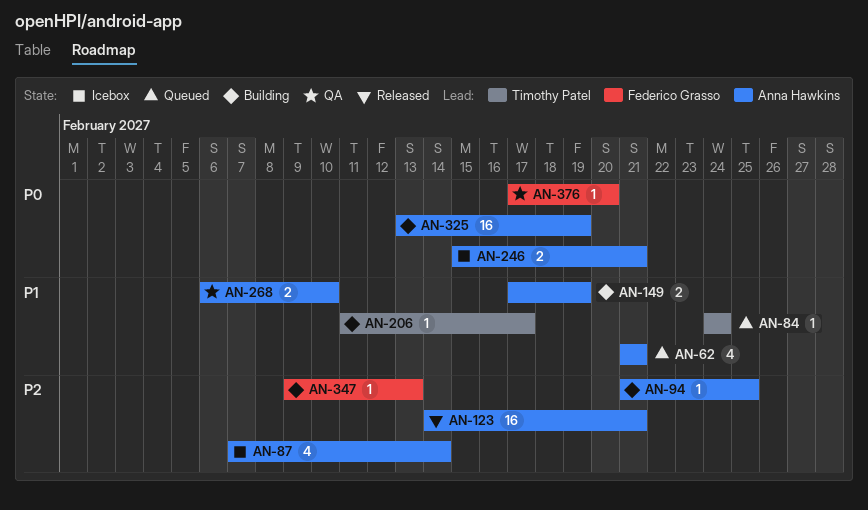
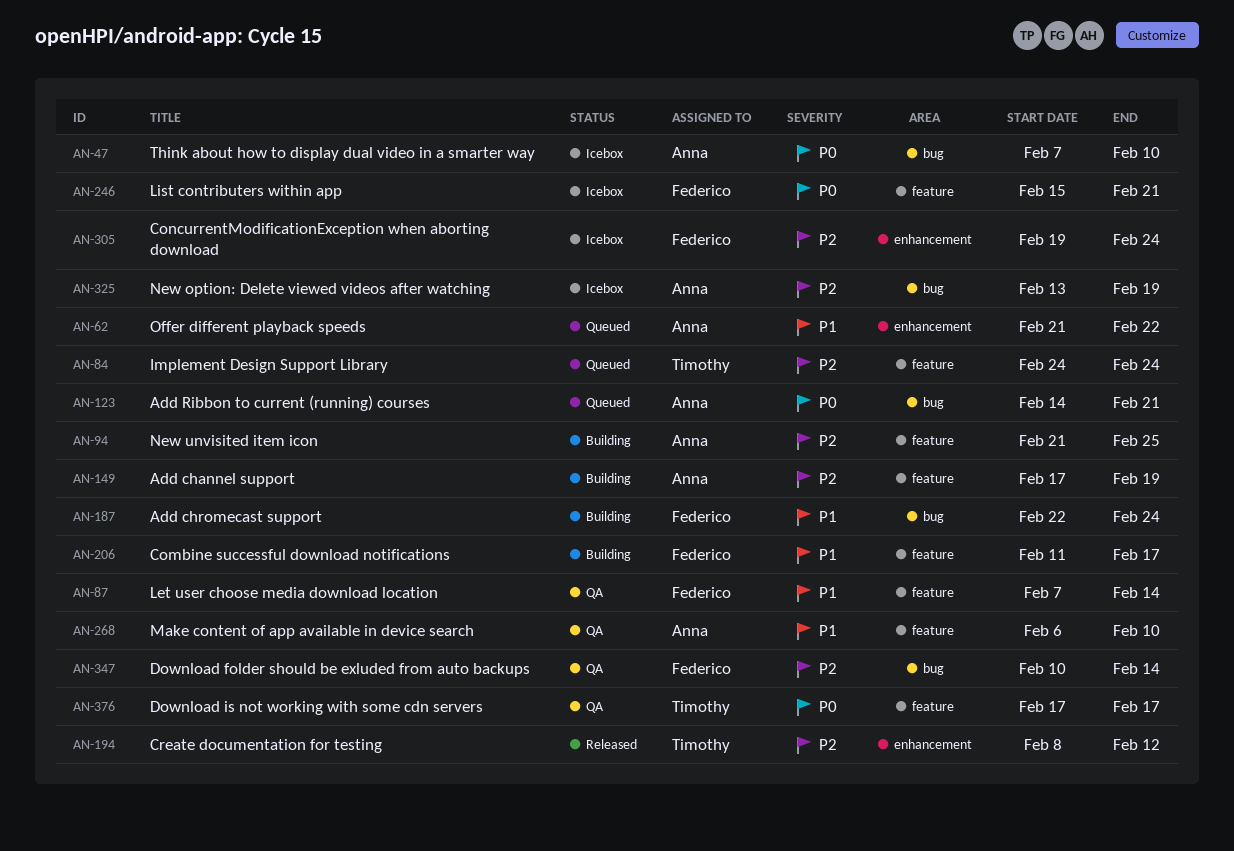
AN-47: none -> present
AN-62, due: Feb 21 -> Feb 22
AN-84, priority: P1 -> P2
AN-87, status: Icebox -> QA
AN-87, owner: Anna Hawkins -> Federico Grasso
AN-87, priority: P2 -> P1
AN-123, status: Released -> Queued
AN-123, priority: P2 -> P0
AN-149, priority: P1 -> P2
AN-187: none -> present
AN-194: none -> present
AN-206, owner: Timothy Patel -> Federico Grasso
AN-246, owner: Anna Hawkins -> Federico Grasso
AN-305: none -> present
AN-325, status: Building -> Icebox
AN-325, priority: P0 -> P2
AN-347, status: Building -> QA
AN-347, start: Feb 9 -> Feb 10
AN-347, due: Feb 13 -> Feb 14
AN-376, owner: Federico Grasso -> Timothy Patel
AN-376, due: Feb 20 -> Feb 17

